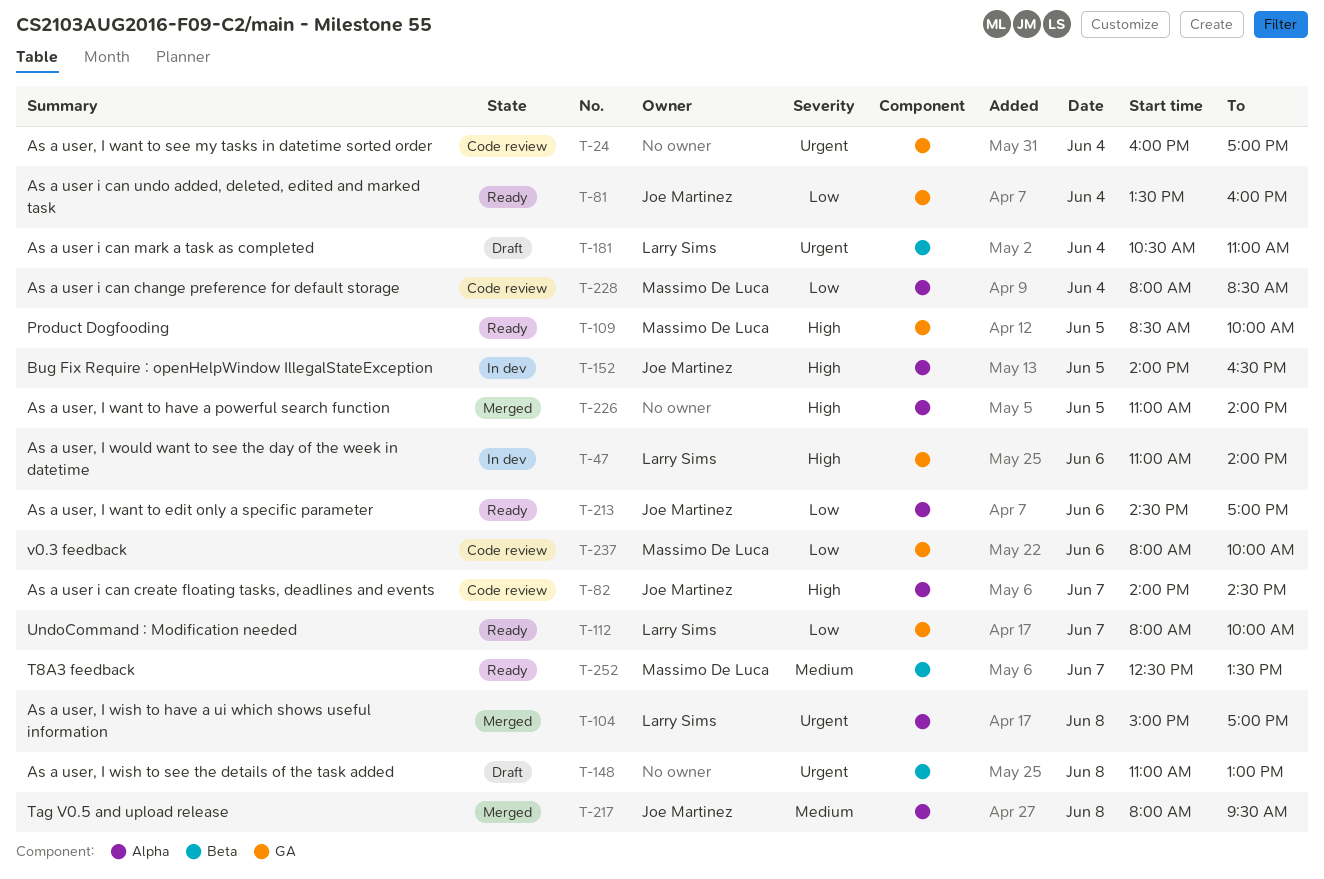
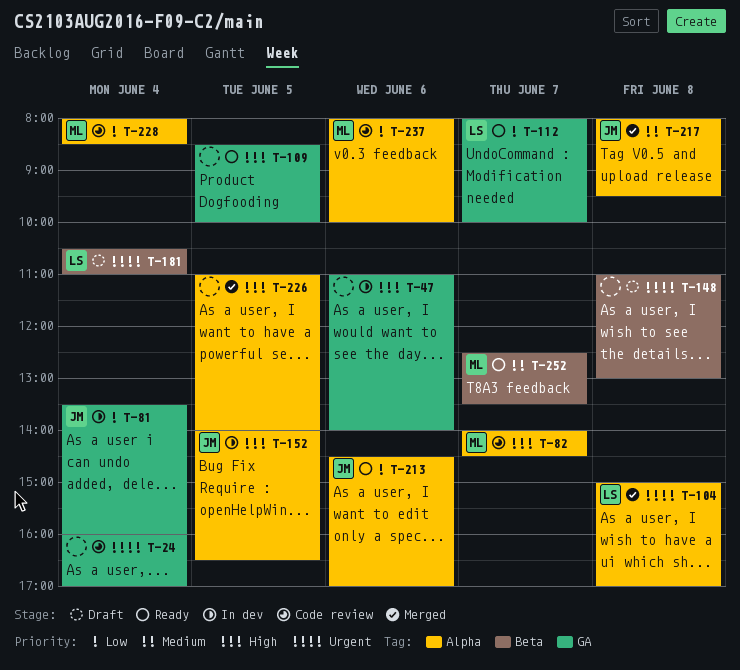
T-47, owner: Larry Sims -> none
T-81, status: Ready -> In dev
T-82, owner: Joe Martinez -> Massimo De Luca
T-109, owner: Massimo De Luca -> none
T-237, label: GA -> Alpha

